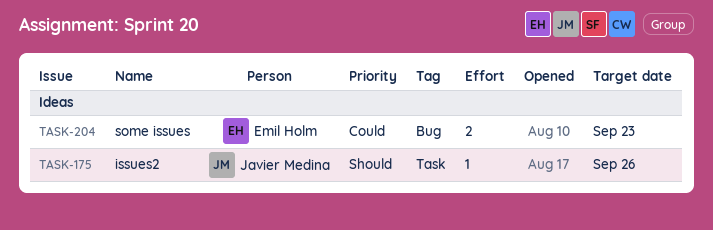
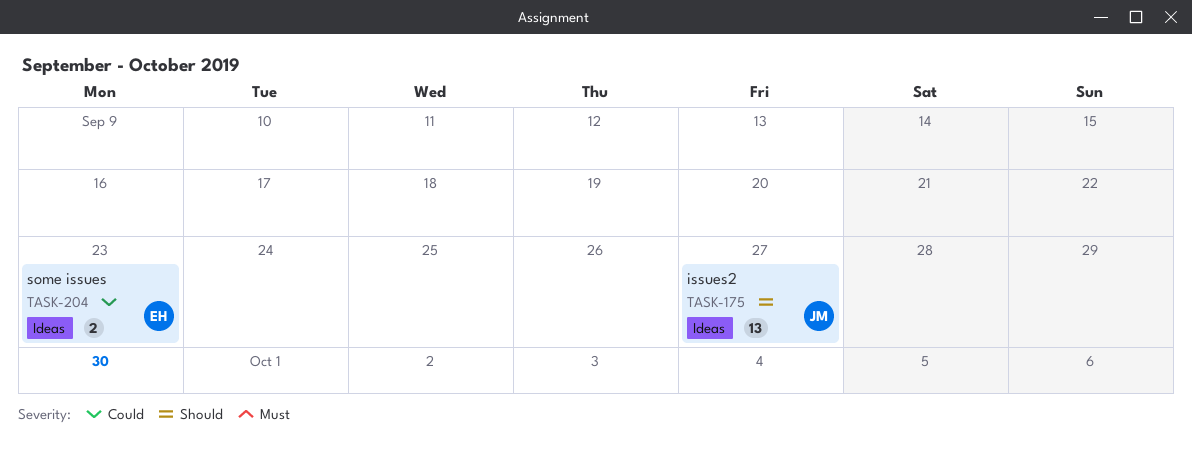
TASK-175, estimate: 1 -> 13
TASK-175, due: Sep 26 -> Sep 27

